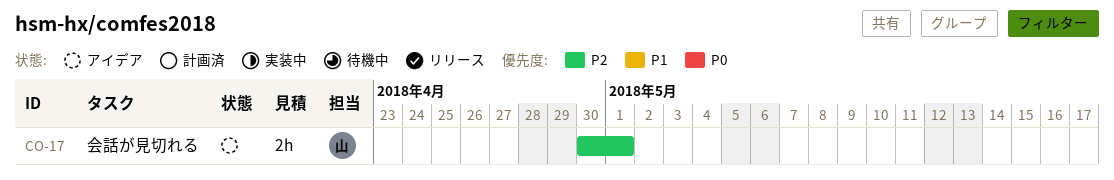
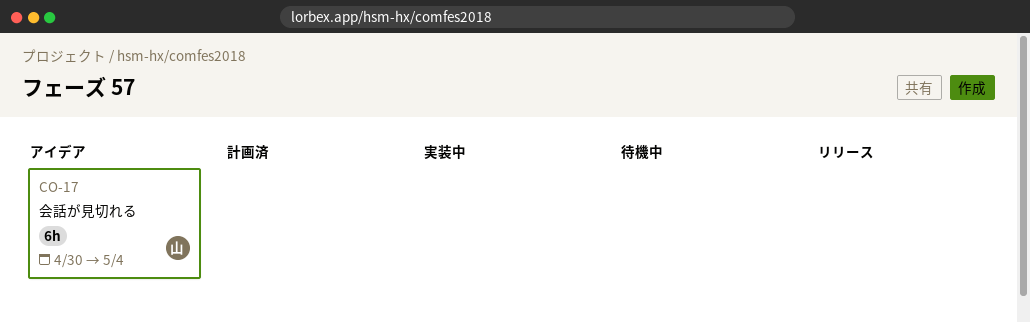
CO-17, estimate: 2h -> 6h
CO-17, due: May 1 -> May 4

